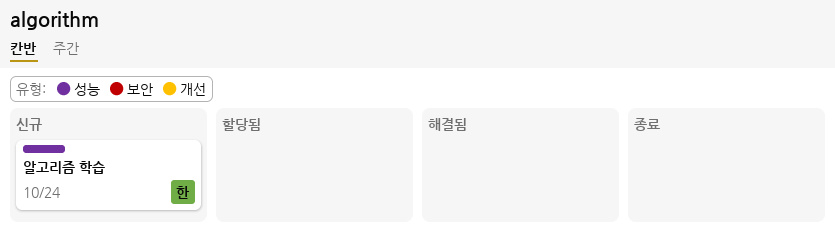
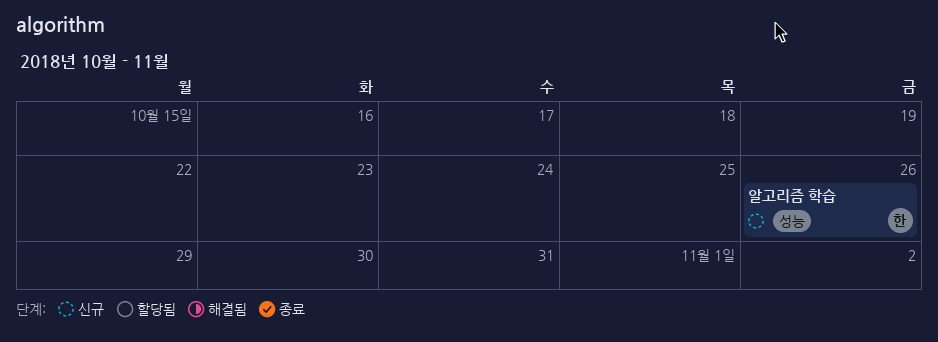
알고리즘 학습, due: Oct 24 -> Oct 26

